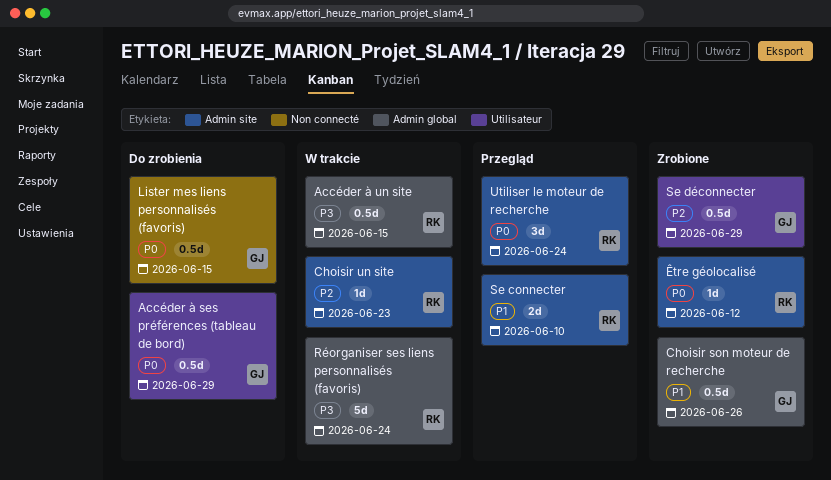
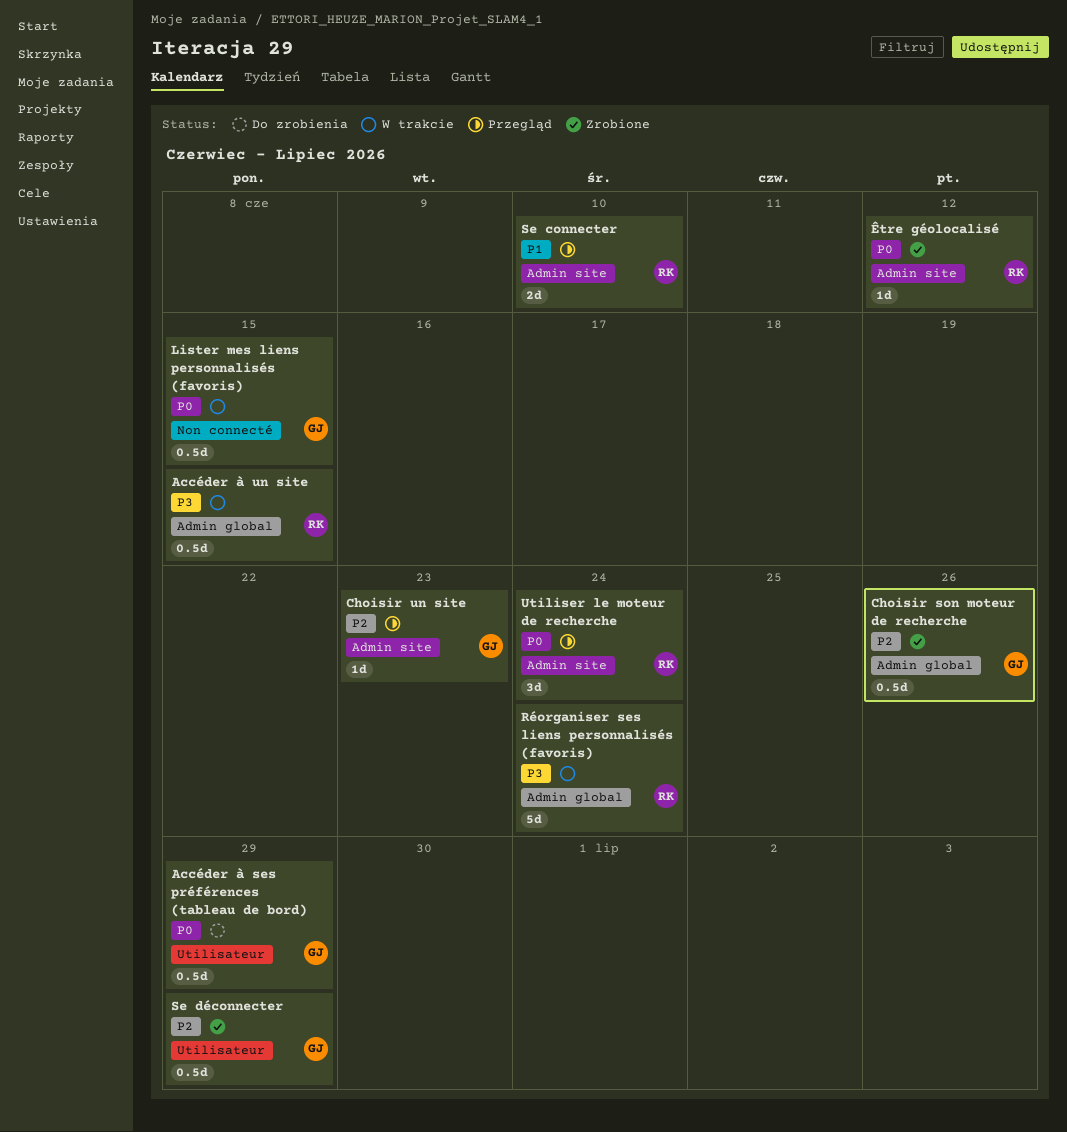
Choisir son moteur de recherche, priority: P1 -> P2
Choisir un site, status: W trakcie -> Przegląd
Choisir un site, owner: RK -> GJ
Lister mes liens personnalisés (favoris), status: Do zrobienia -> W trakcie

